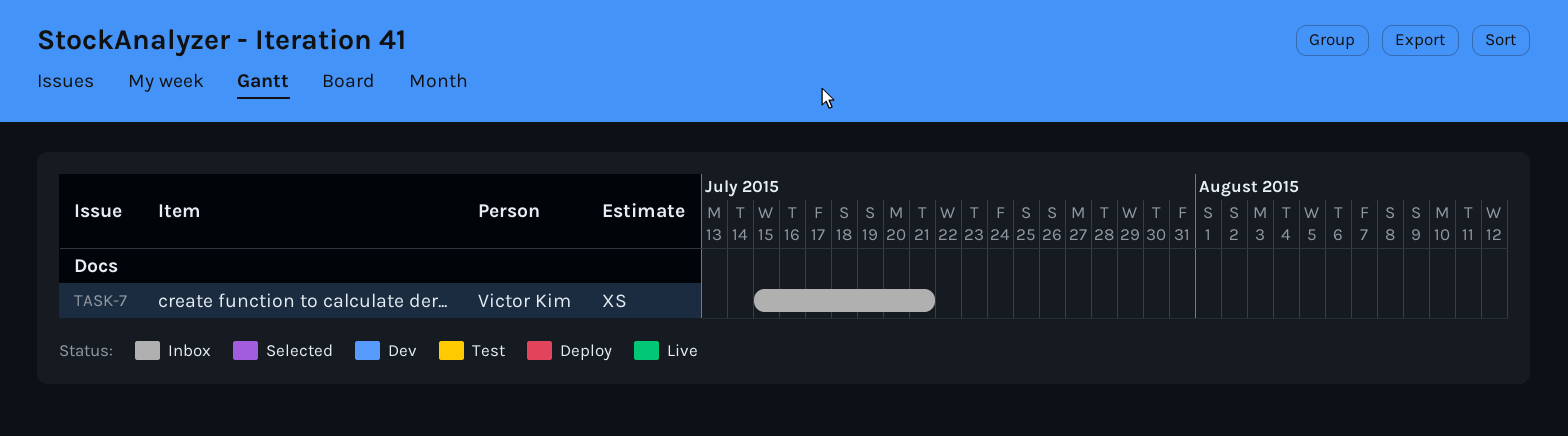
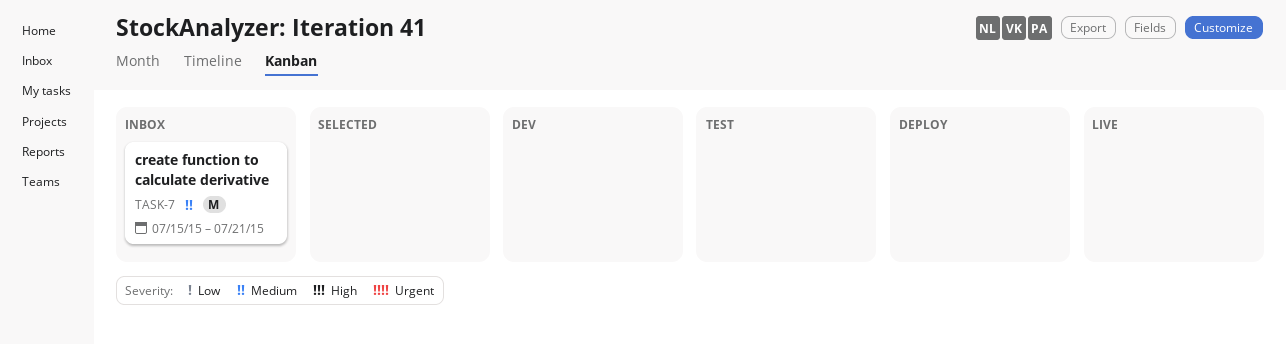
TASK-7, estimate: XS -> M

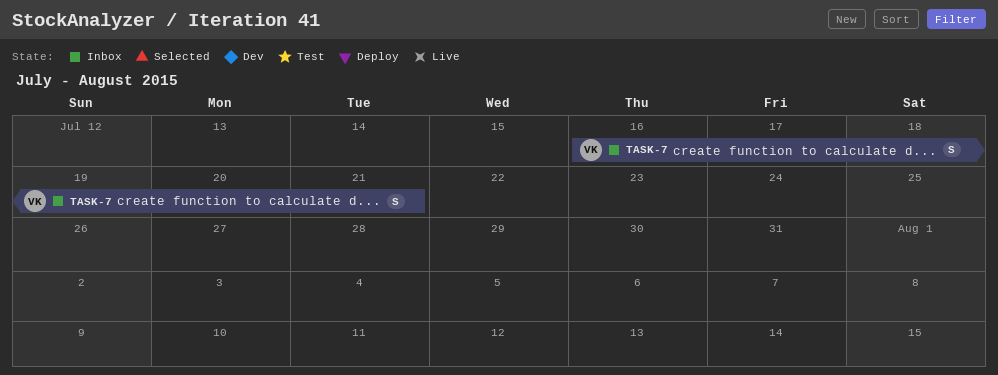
TASK-7, estimate: M -> S
TASK-7, start: Jul 15 -> Jul 16

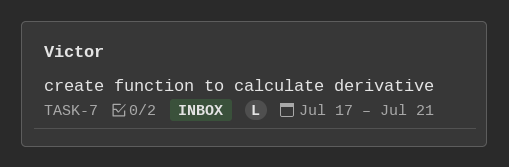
TASK-7, estimate: S -> L
TASK-7, start: Jul 16 -> Jul 17

